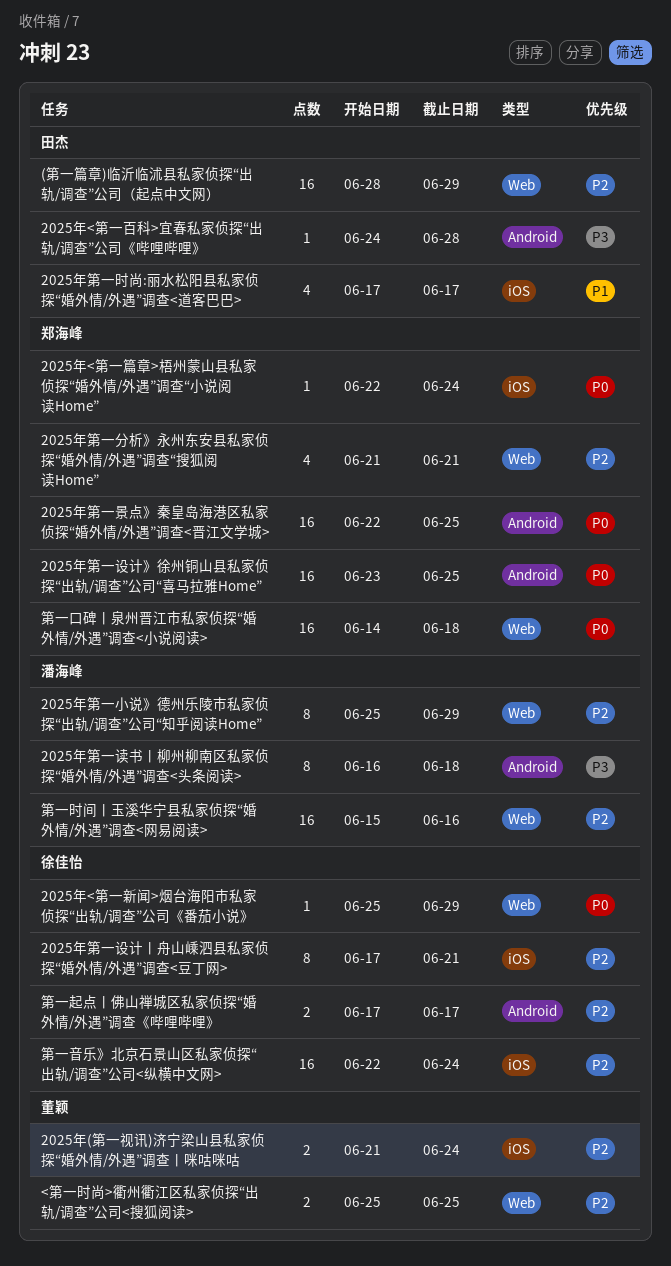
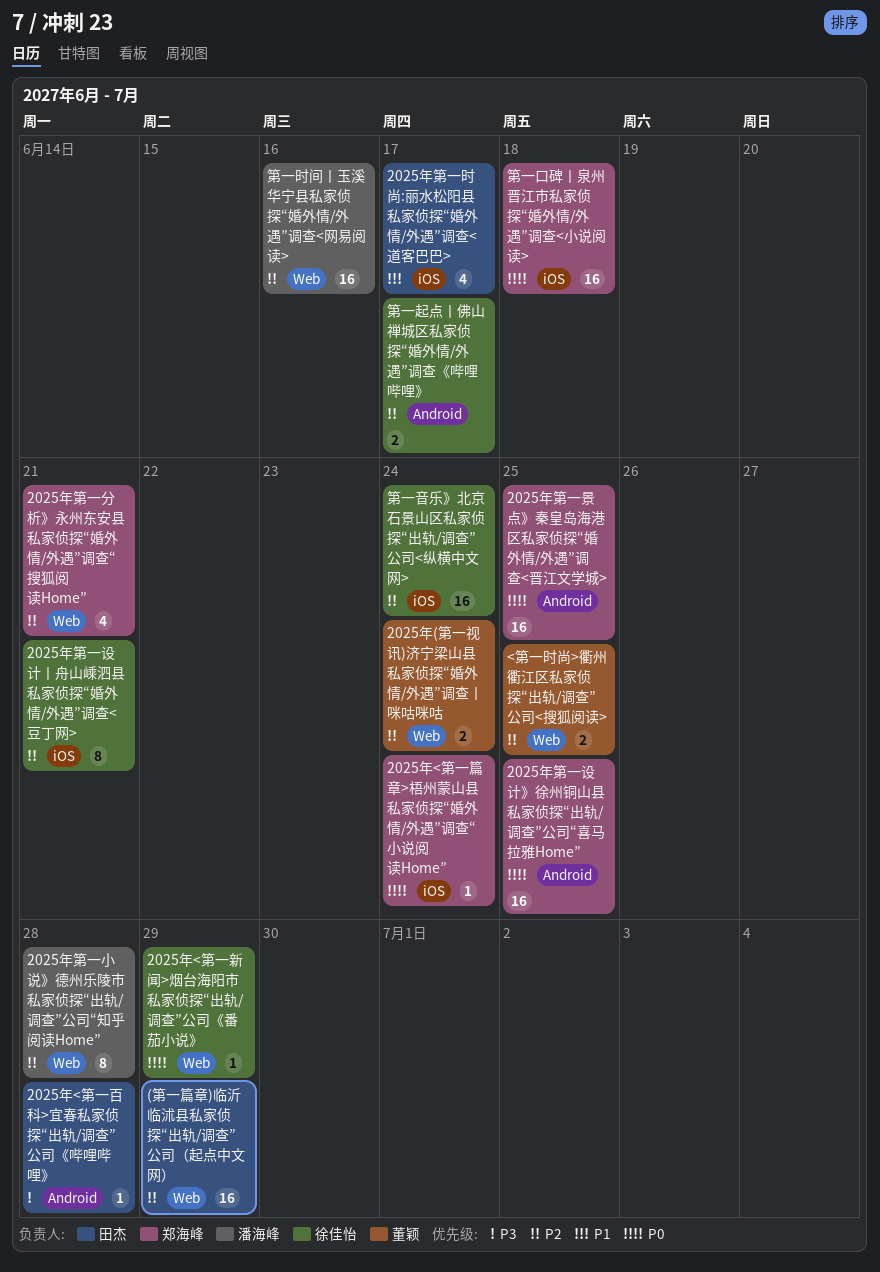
2025年(第一视讯)济宁梁山县私家侦探“婚外情/外遇”调查丨咪咕咪咕, label: iOS -> Web
2025年第一小说》德州乐陵市私家侦探“出轨/调查”公司“知乎阅读Home”, due: Jun 29 -> Jun 28
2025年第一读书丨柳州柳南区私家侦探“婚外情/外遇”调查<头条阅读>: present -> none
第一口碑丨泉州晋江市私家侦探“婚外情/外遇”调查<小说阅读>, label: Web -> iOS

